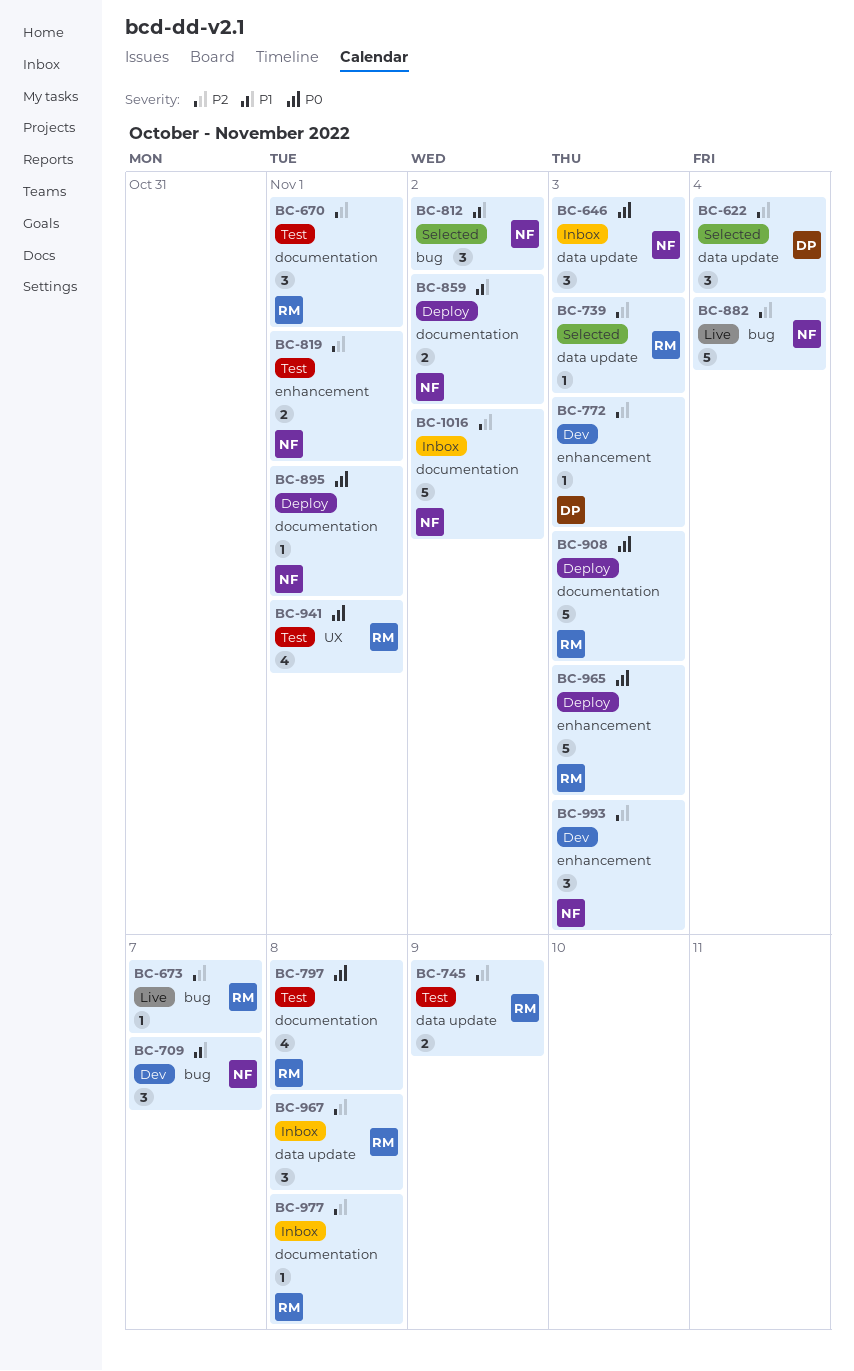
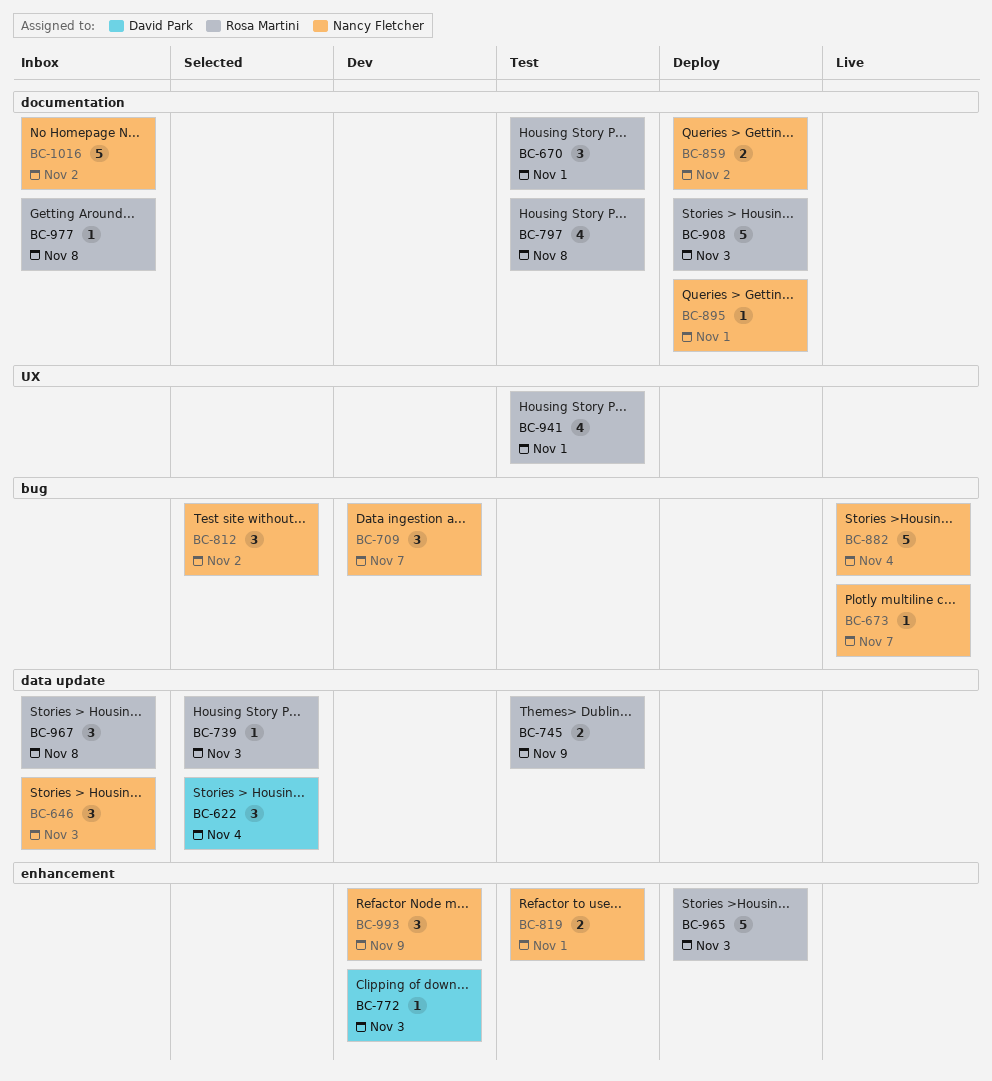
BC-673, owner: Rosa Martini -> Nancy Fletcher
BC-993, due: Nov 3 -> Nov 9

